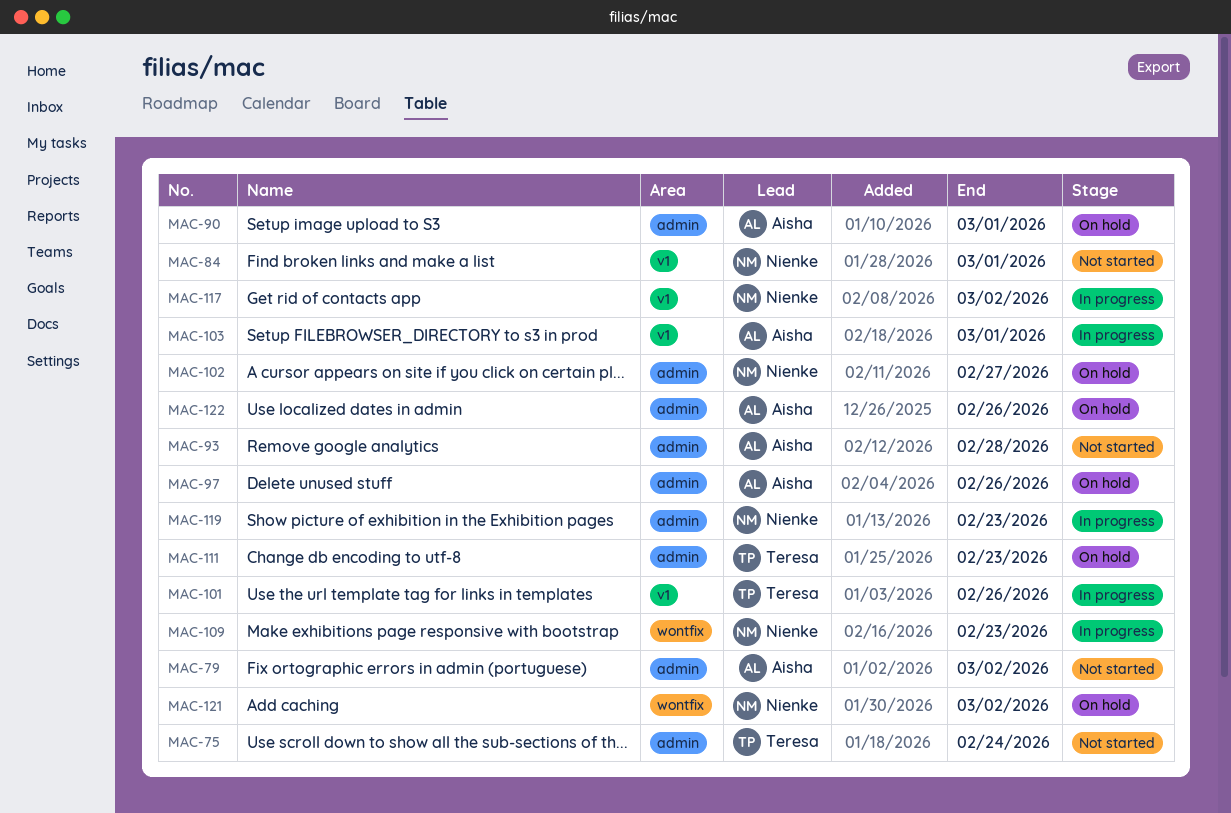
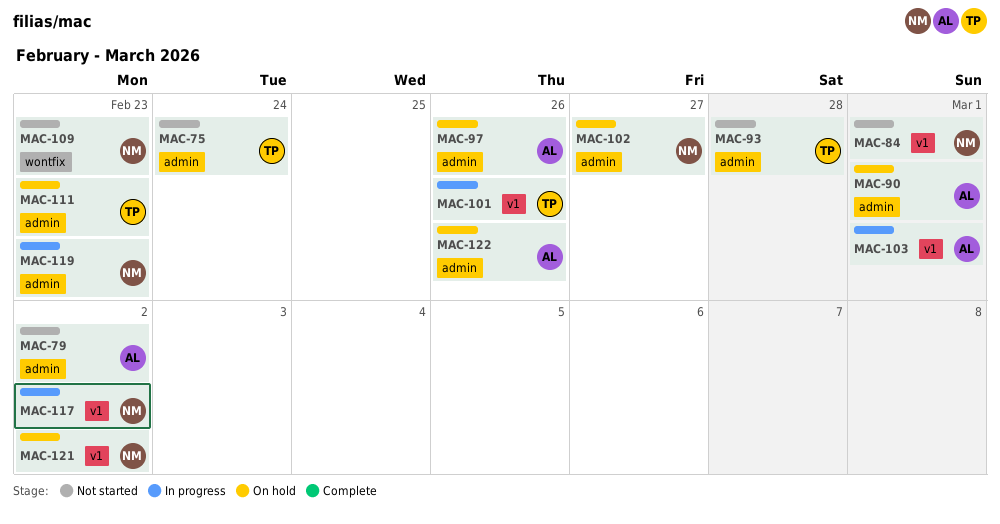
MAC-93, owner: Aisha -> Teresa
MAC-109, status: In progress -> Not started
MAC-121, label: wontfix -> v1

